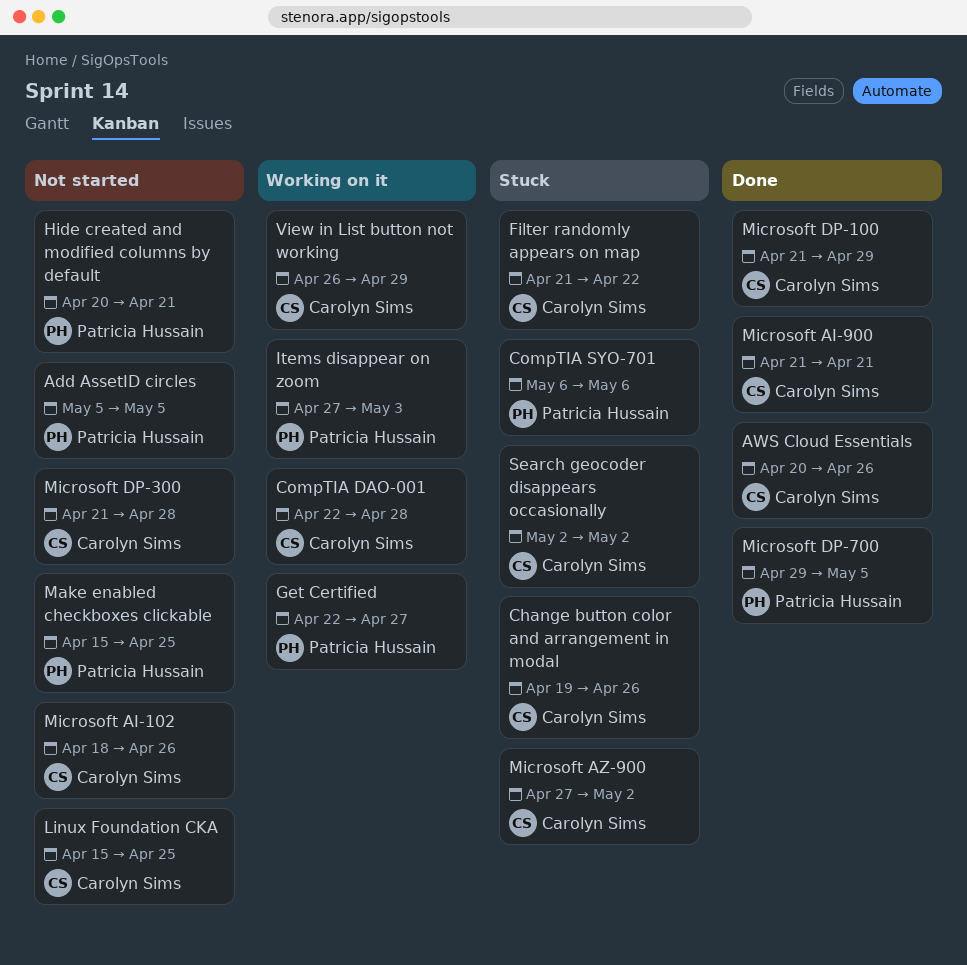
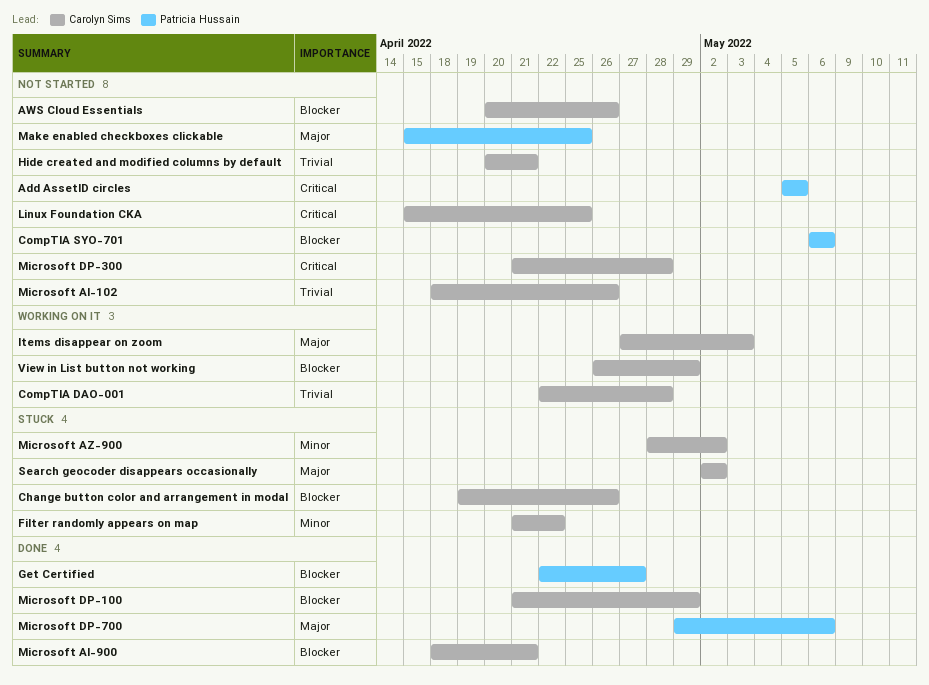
AWS Cloud Essentials, status: Done -> Not started
CompTIA SYO-701, status: Stuck -> Not started
Get Certified, status: Working on it -> Done
Hide created and modified columns by default, owner: Patricia Hussain -> Carolyn Sims
Items disappear on zoom, owner: Patricia Hussain -> Carolyn Sims
Microsoft AI-900, start: Apr 21 -> Apr 18
Microsoft AZ-900, start: Apr 27 -> Apr 28
Microsoft DP-700, due: May 5 -> May 6

